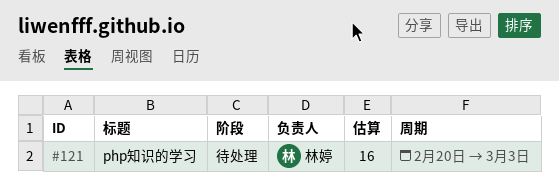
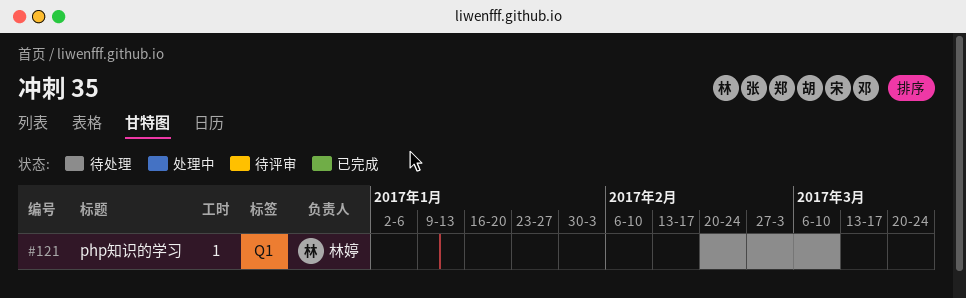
#121, estimate: 16 -> 1
#121, due: Mar 3 -> Mar 10

